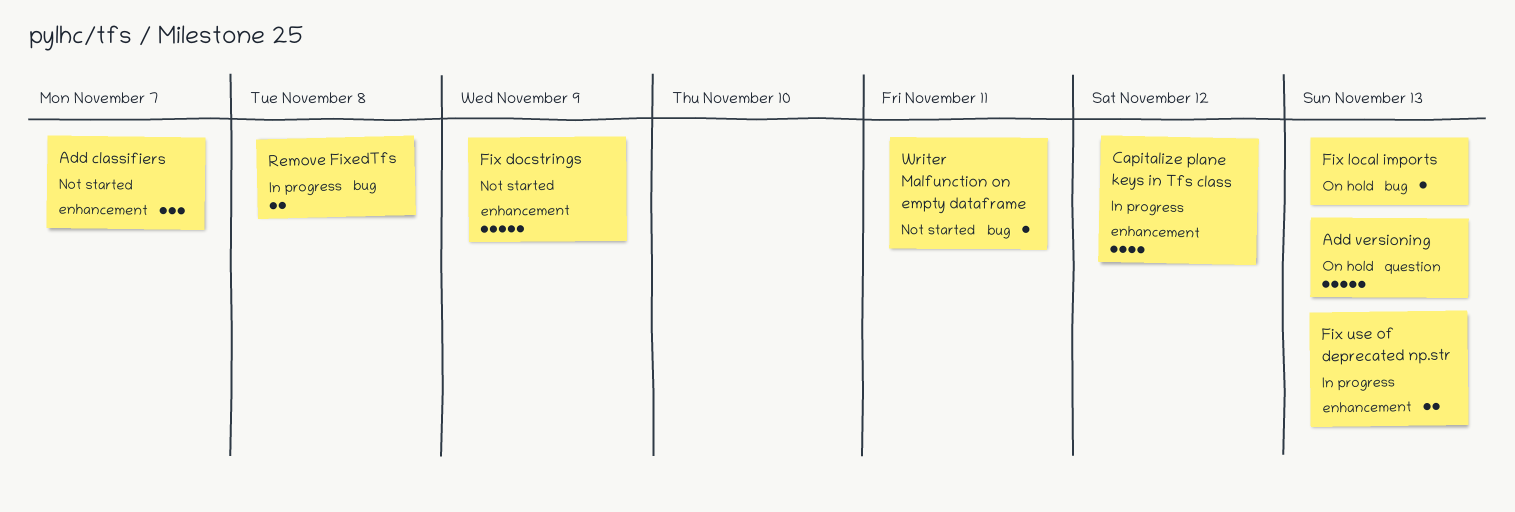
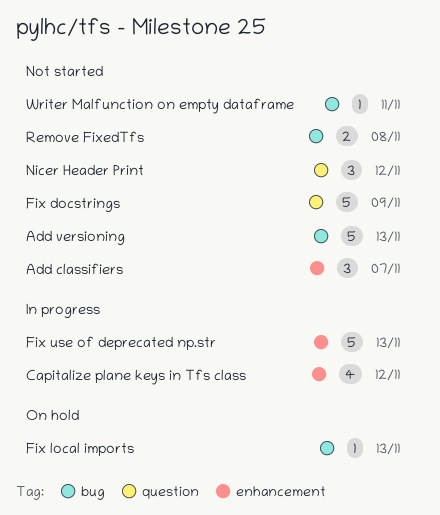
Add versioning, status: On hold -> Not started
Add versioning, label: question -> bug
Fix docstrings, label: enhancement -> question
Fix use of deprecated np.str, estimate: 2 -> 5
Nicer Header Print: none -> present
Remove FixedTfs, status: In progress -> Not started

